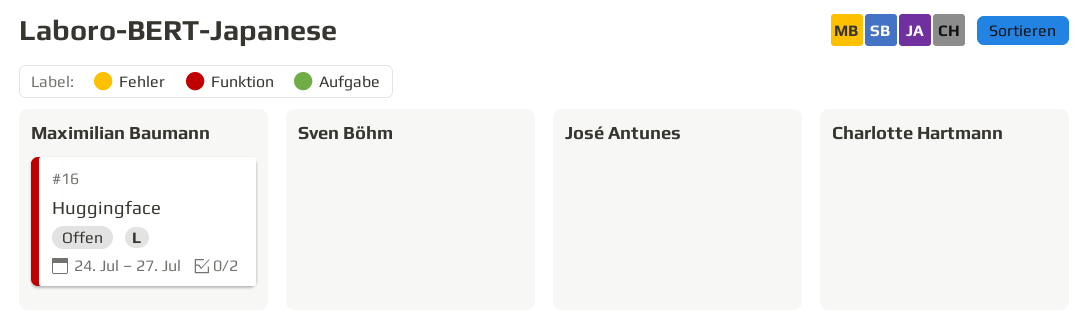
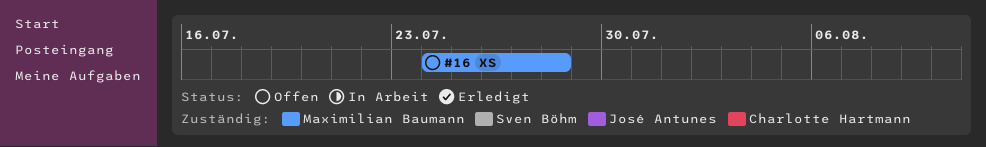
#16, estimate: L -> XS
#16, due: Jul 27 -> Jul 28

